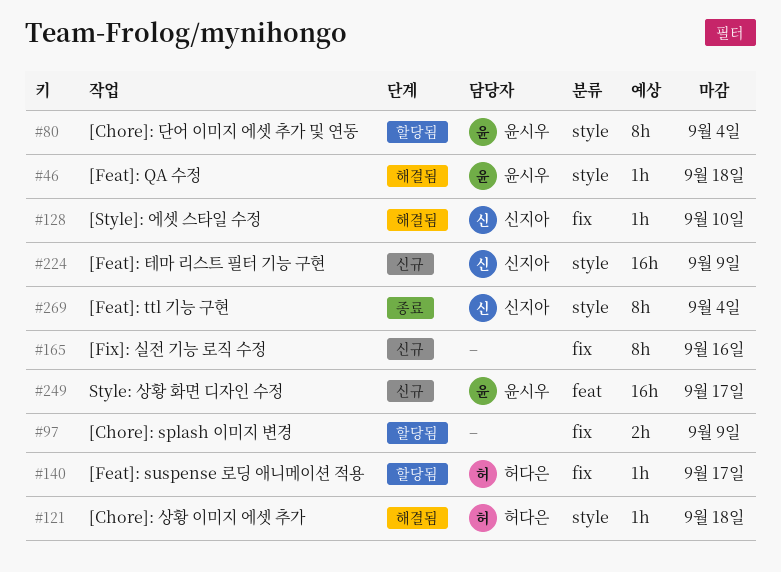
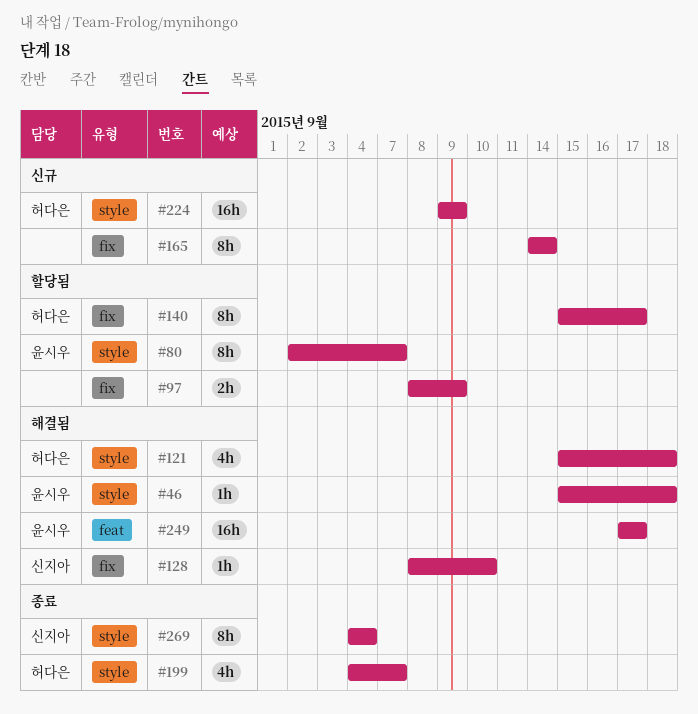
#80, due: Sep 4 -> Sep 7
#121, estimate: 1h -> 4h
#140, estimate: 1h -> 8h
#165, due: Sep 16 -> Sep 14
#199: none -> present
#224, owner: 신지아 -> 허다은
#249, status: 신규 -> 해결됨

